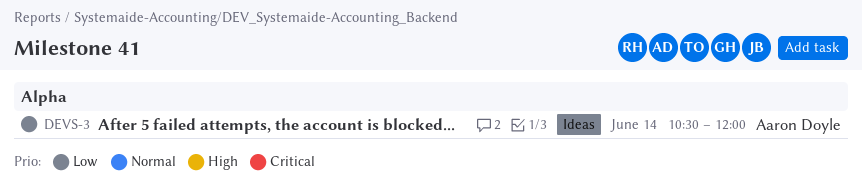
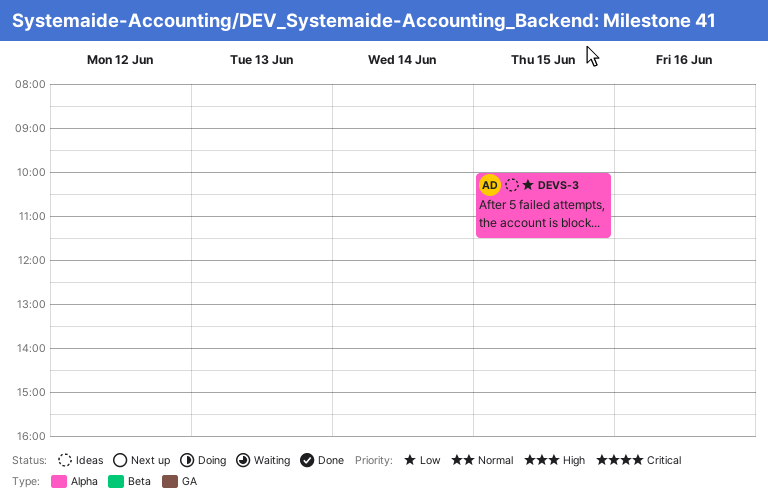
DEVS-3, day: Jun 14 -> Jun 15
DEVS-3, begins: 10:30 -> 10:00
DEVS-3, ends: 12:00 -> 11:30

